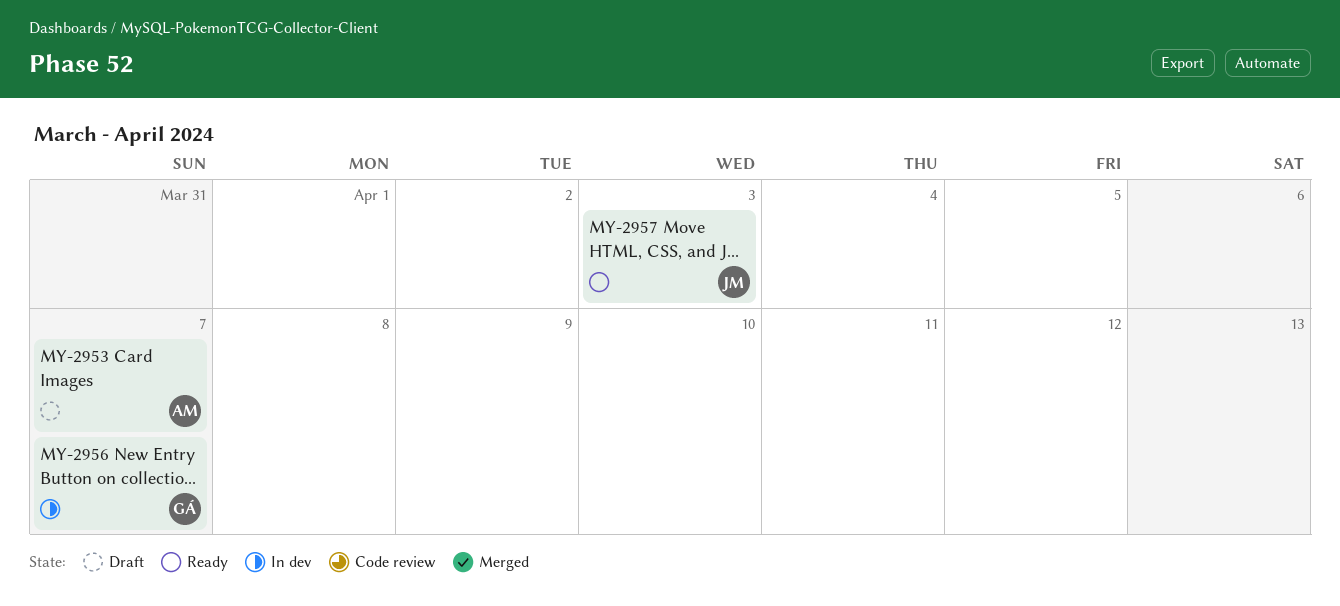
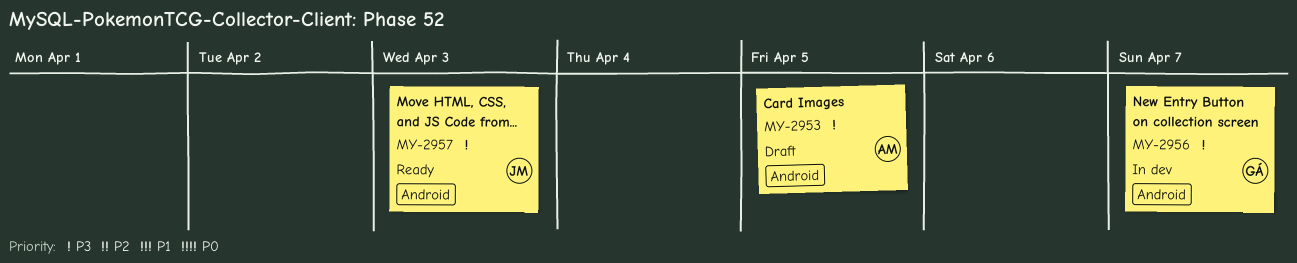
MY-2953, due: Apr 7 -> Apr 5

